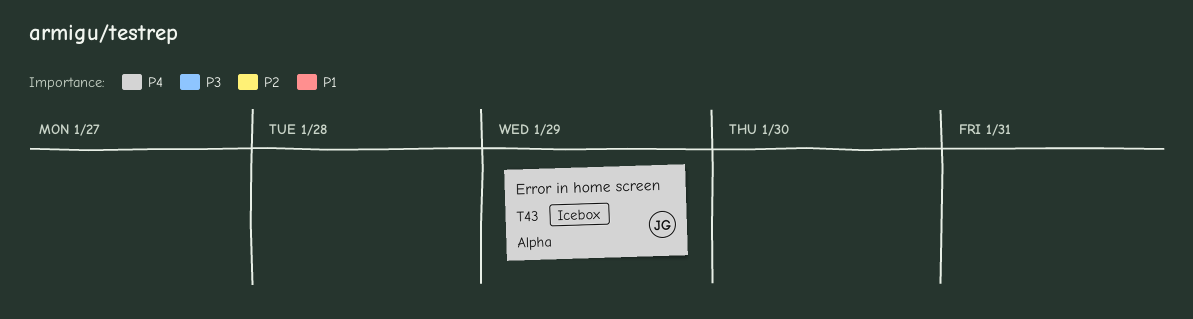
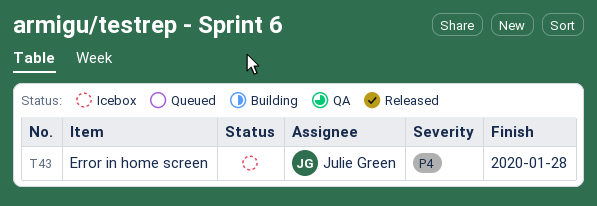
T43, due: Jan 29 -> Jan 28

